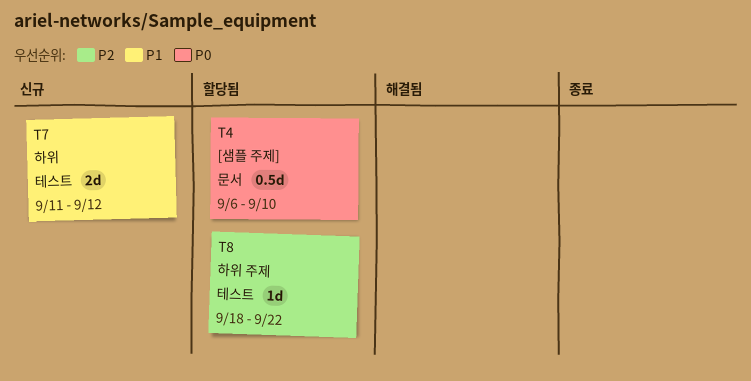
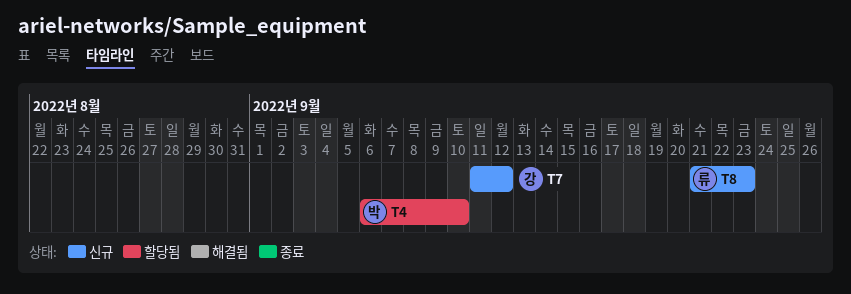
T8, status: 할당됨 -> 신규
T8, start: Sep 18 -> Sep 21
T8, due: Sep 22 -> Sep 23

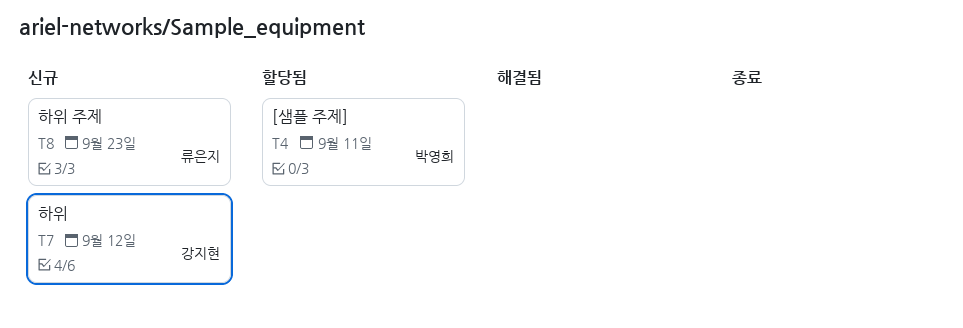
T4, due: Sep 10 -> Sep 11

